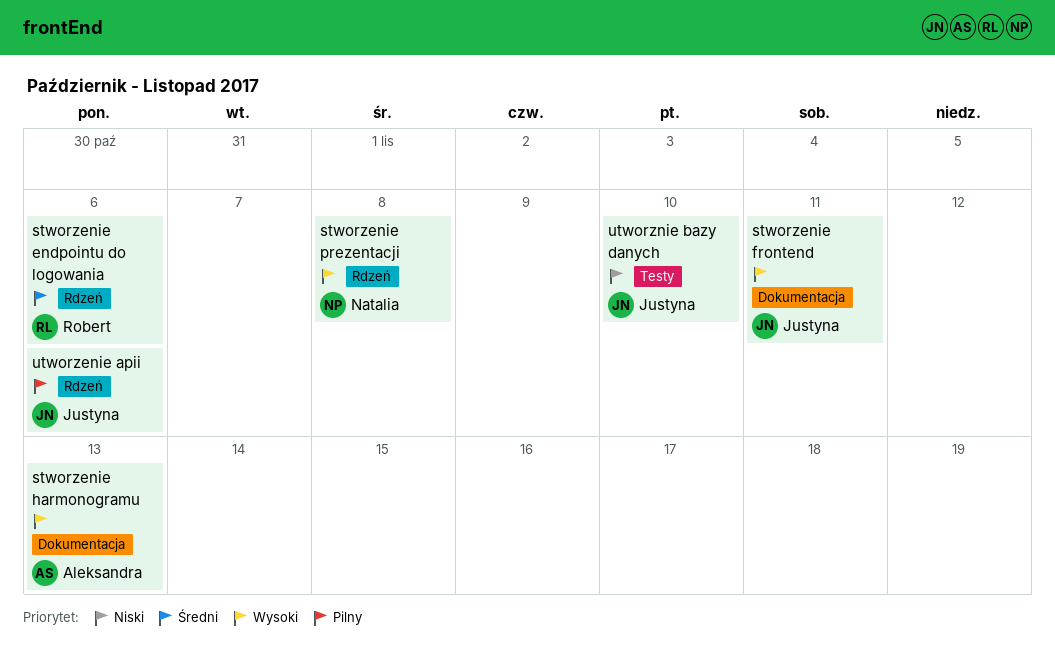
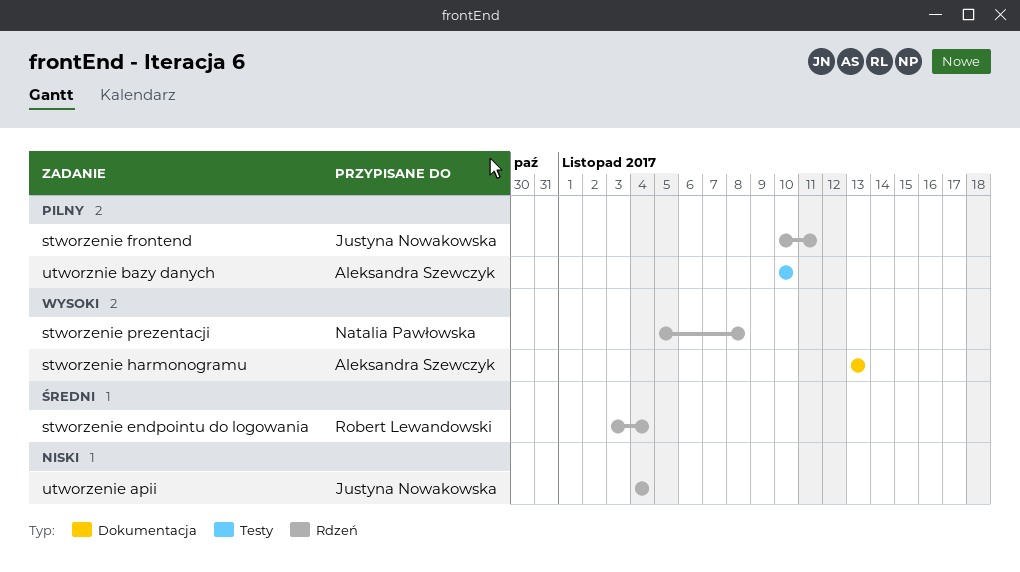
stworzenie endpointu do logowania, due: Nov 6 -> Nov 4
stworzenie frontend, priority: Wysoki -> Pilny
stworzenie frontend, label: Dokumentacja -> Rdzeń
utworzenie apii, priority: Pilny -> Niski
utworzenie apii, due: Nov 6 -> Nov 4
utworznie bazy danych, owner: Justyna Nowakowska -> Aleksandra Szewczyk
utworznie bazy danych, priority: Niski -> Pilny

